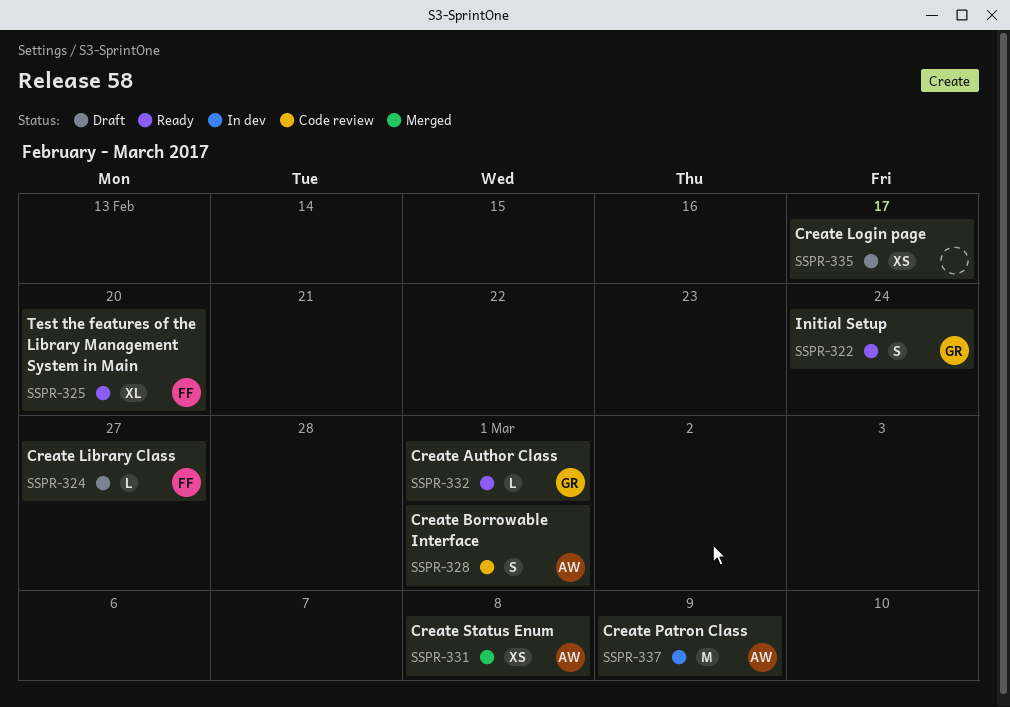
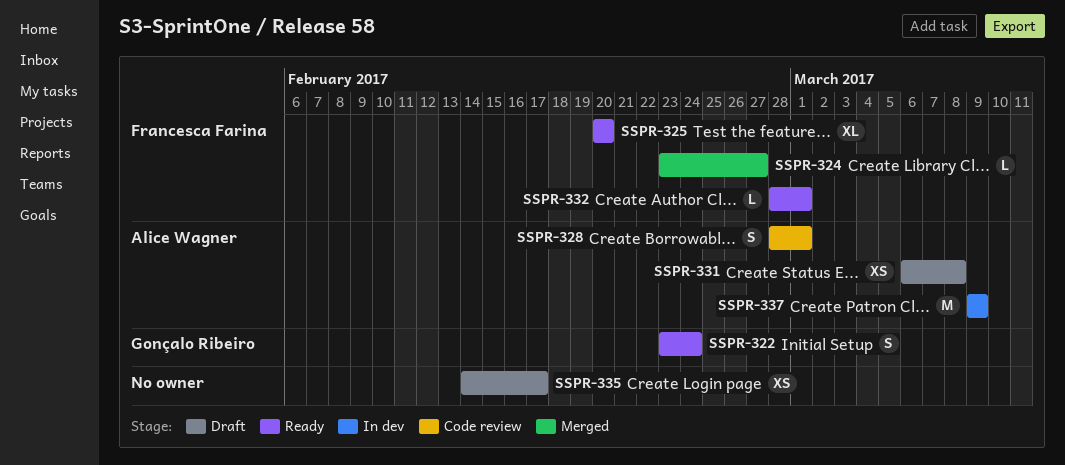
SSPR-324, status: Draft -> Merged
SSPR-331, status: Merged -> Draft
SSPR-332, owner: Gonçalo Ribeiro -> Francesca Farina

